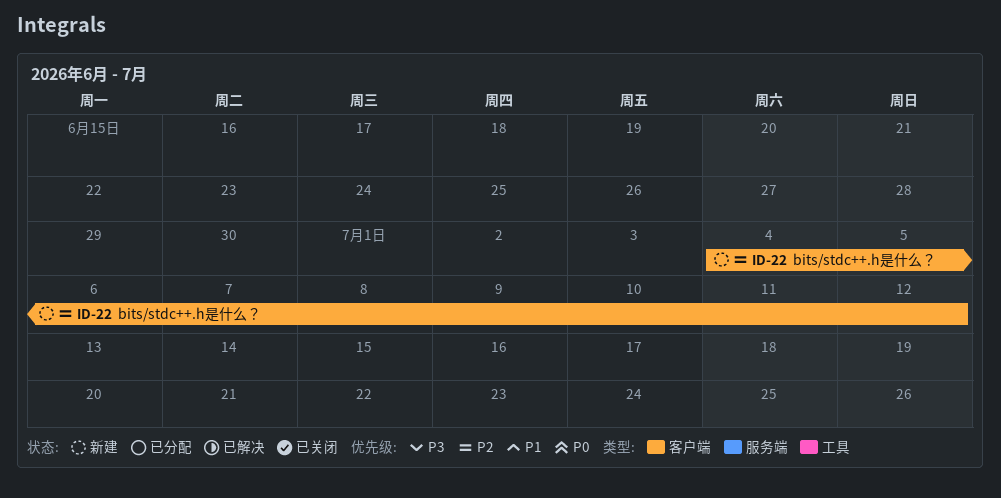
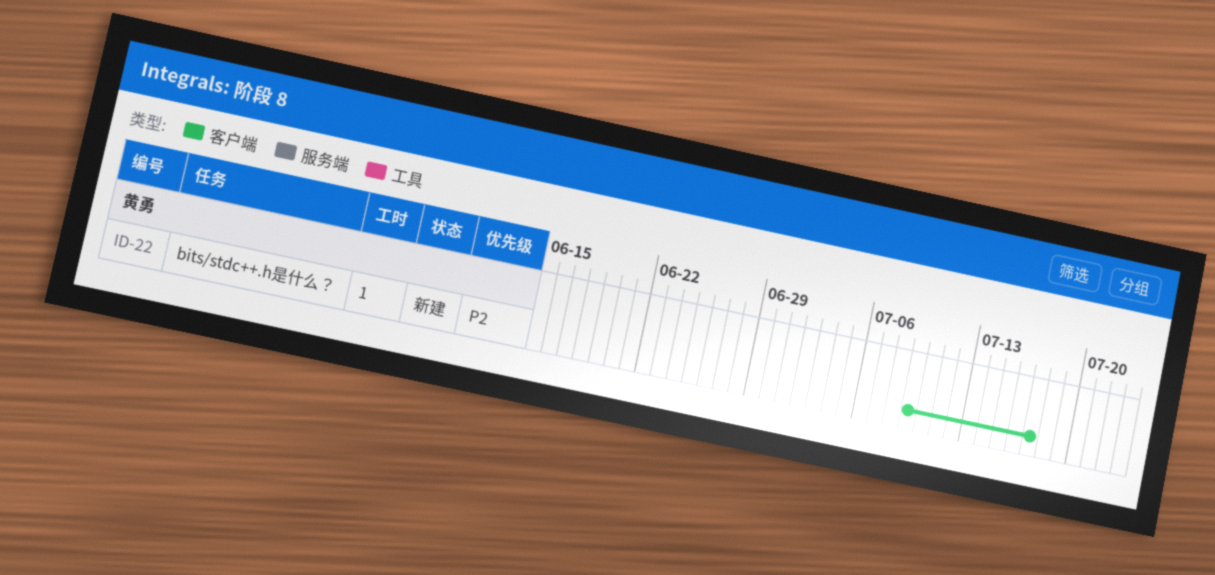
ID-22, start: Jul 4 -> Jul 9
ID-22, due: Jul 12 -> Jul 17

